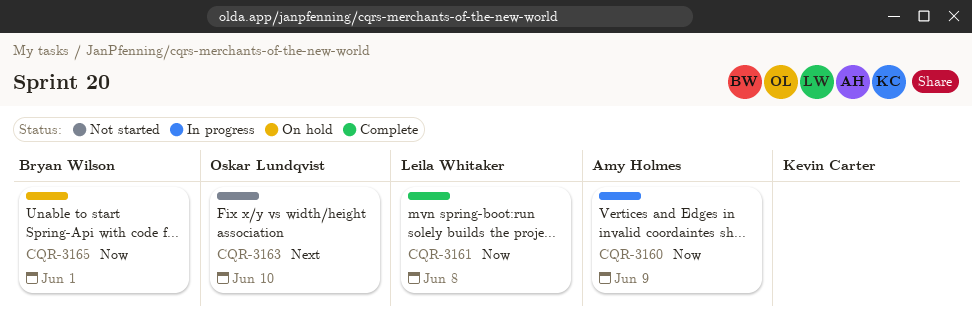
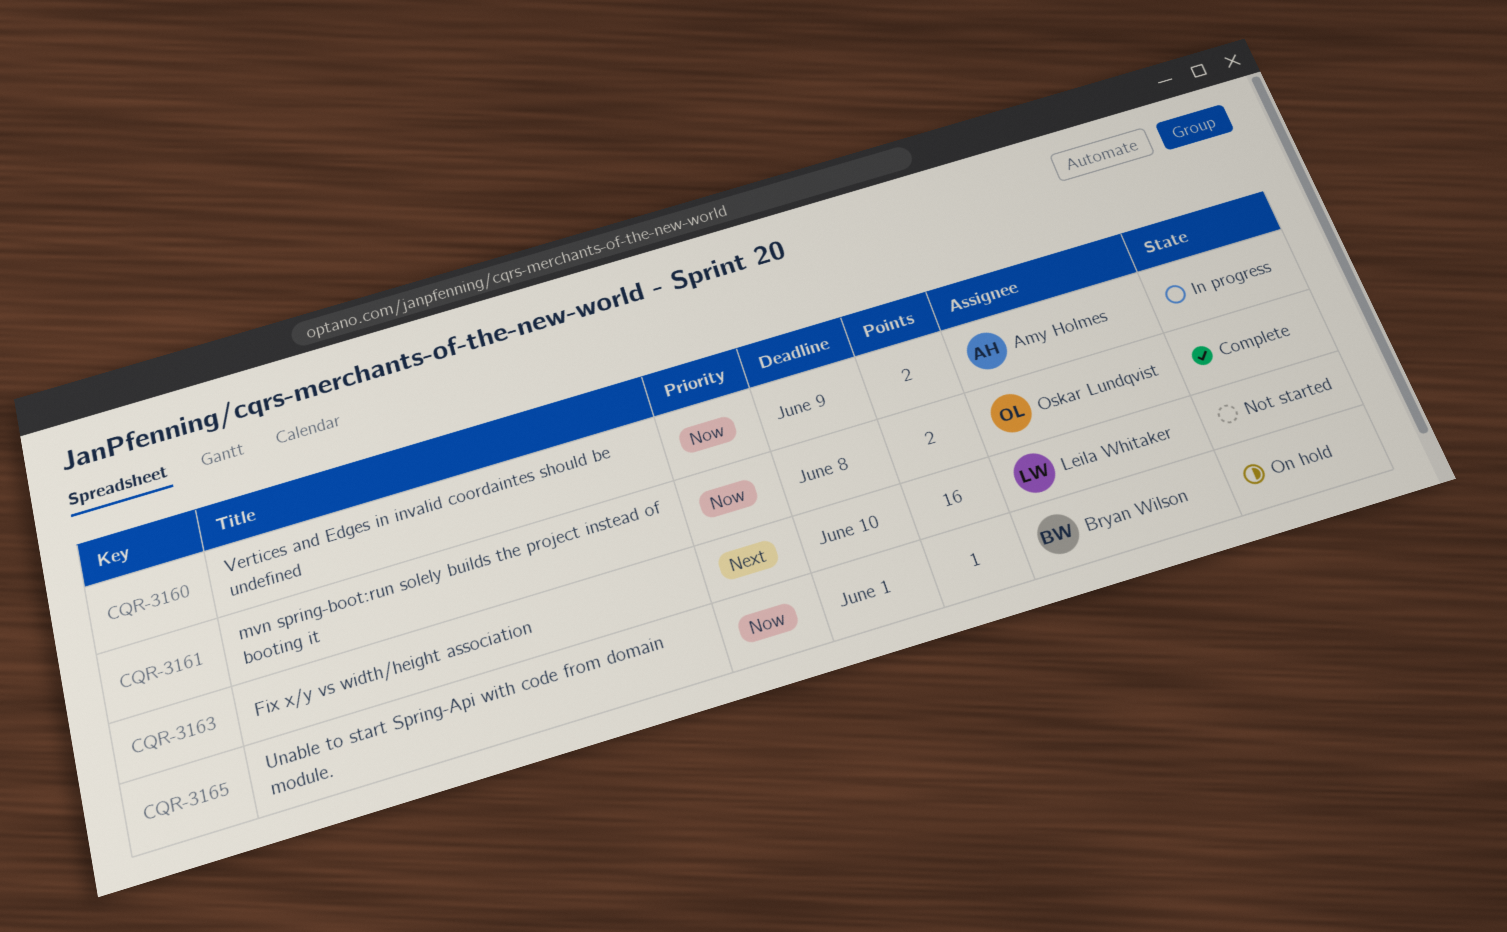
CQR-3161, owner: Leila Whitaker -> Oskar Lundqvist
CQR-3163, owner: Oskar Lundqvist -> Leila Whitaker

